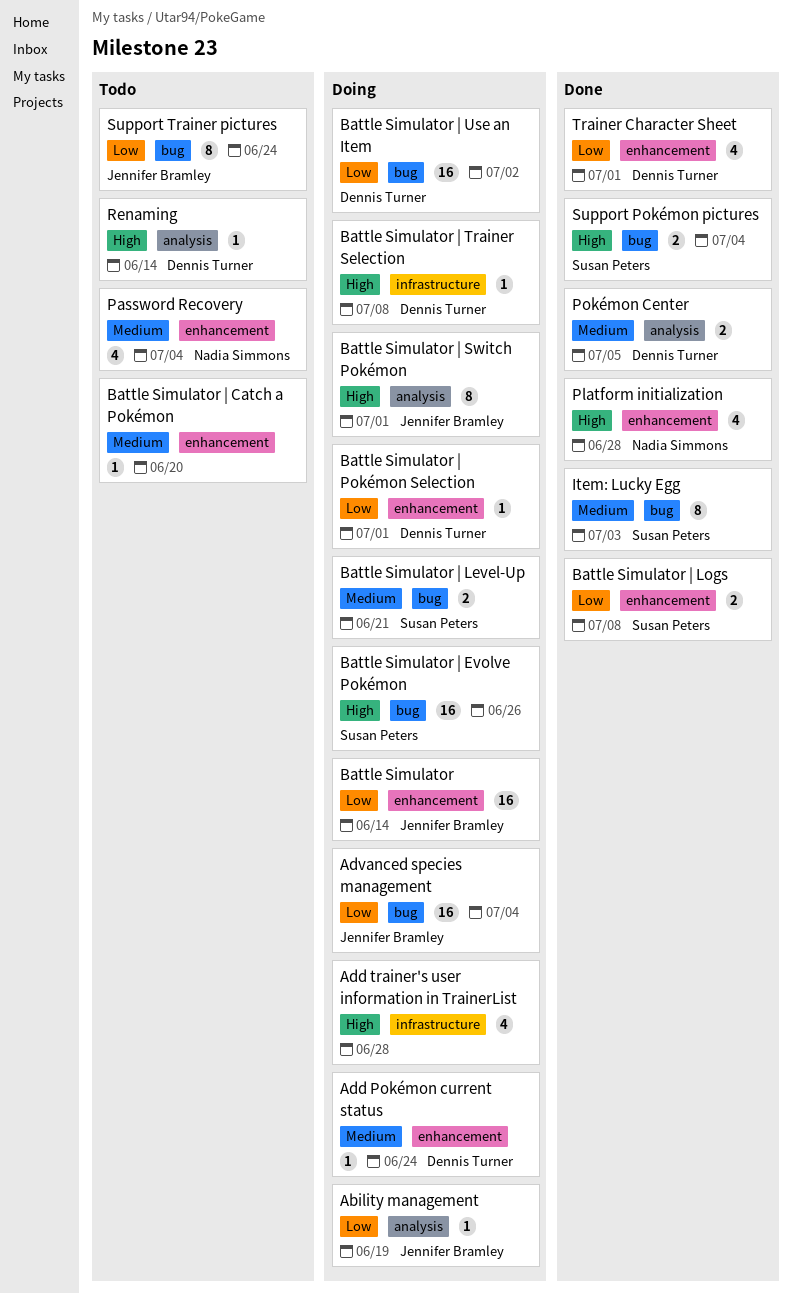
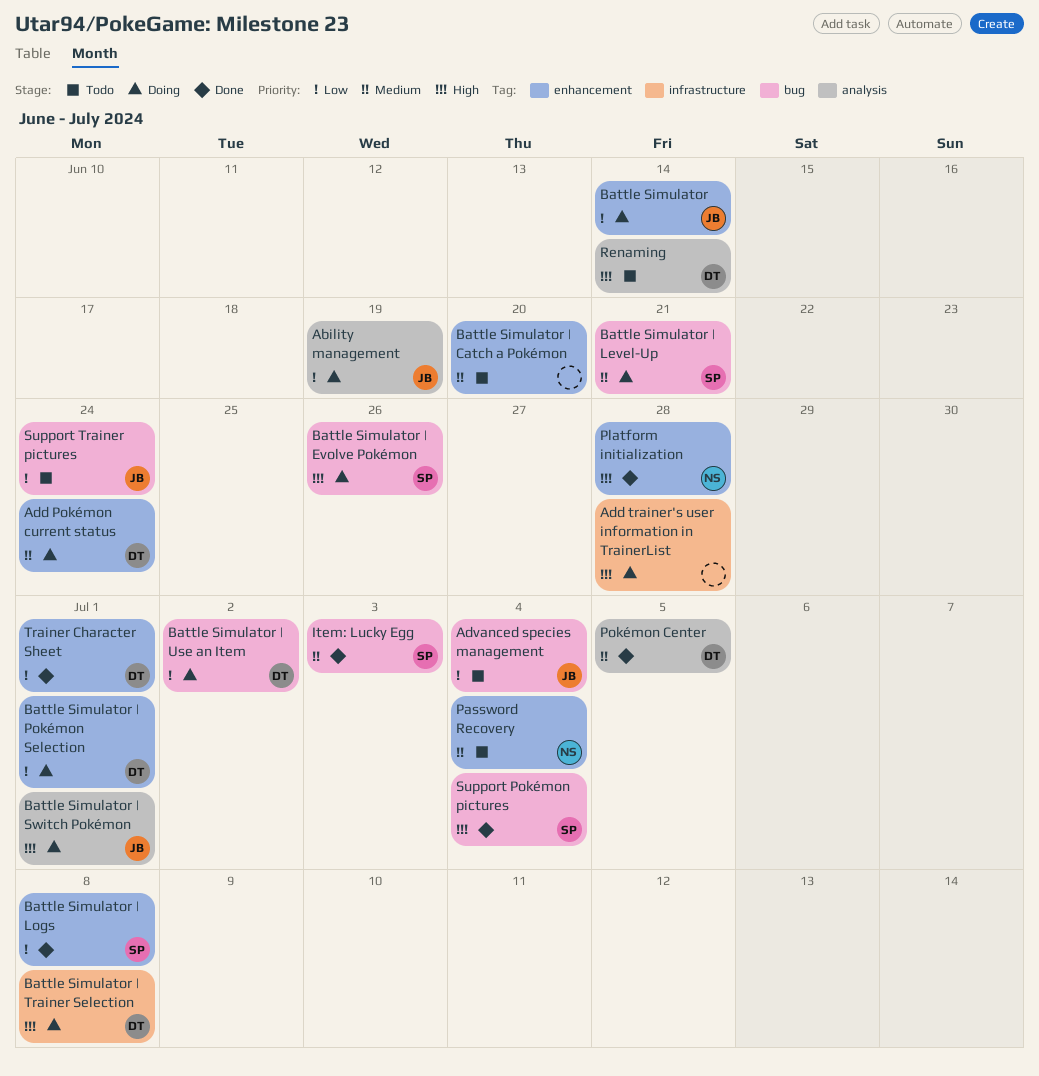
Advanced species management, status: Doing -> Todo

